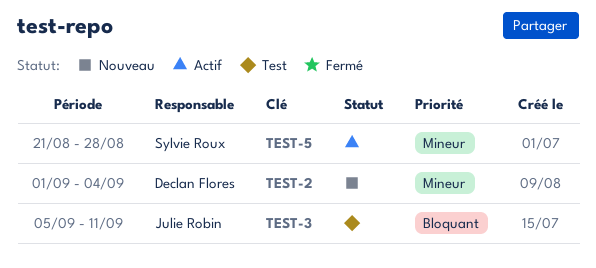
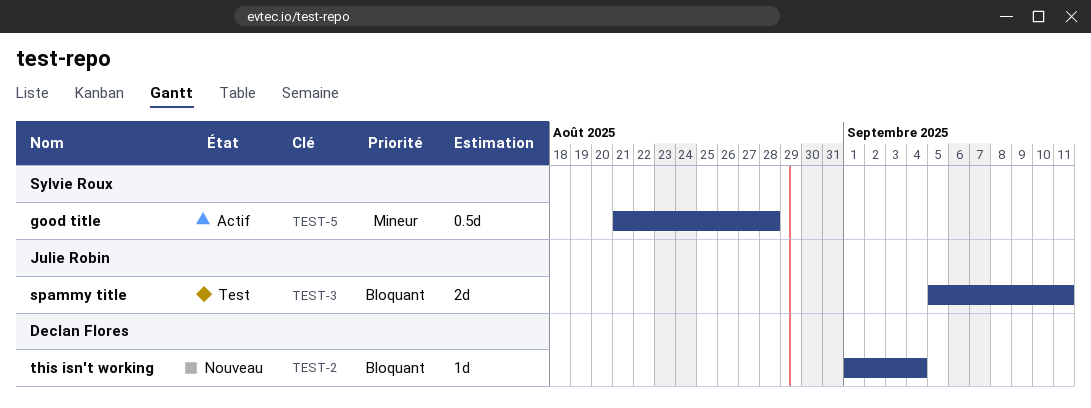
TEST-2, priority: Mineur -> Bloquant

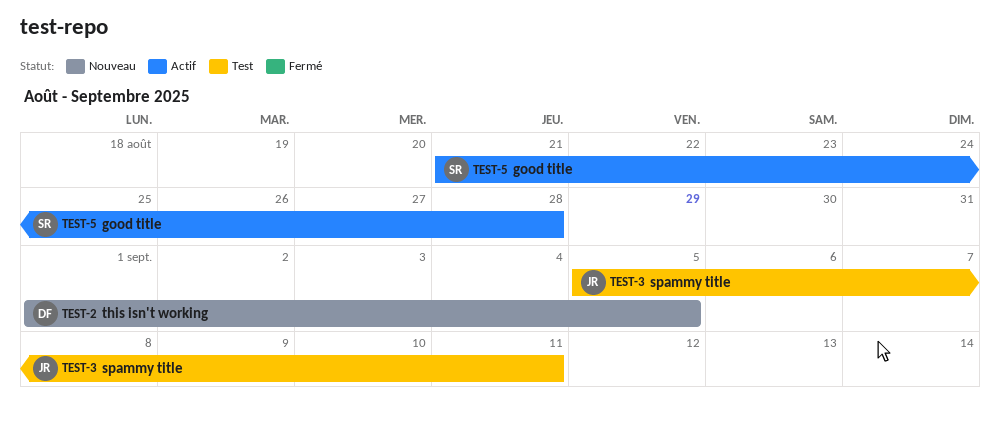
TEST-2, due: Sep 4 -> Sep 5

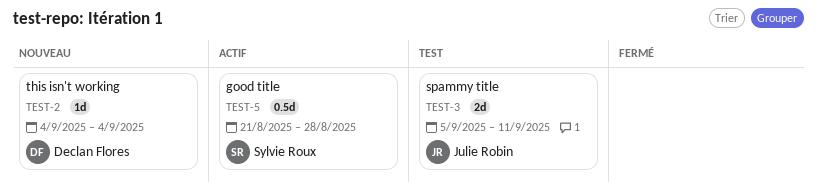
TEST-2, start: Sep 1 -> Sep 4
TEST-2, due: Sep 5 -> Sep 4

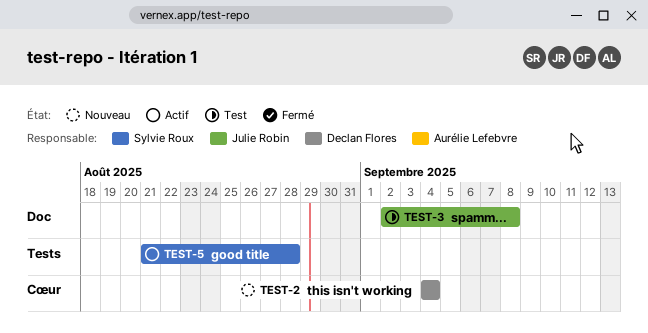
TEST-3, start: Sep 5 -> Sep 2
TEST-3, due: Sep 11 -> Sep 8

